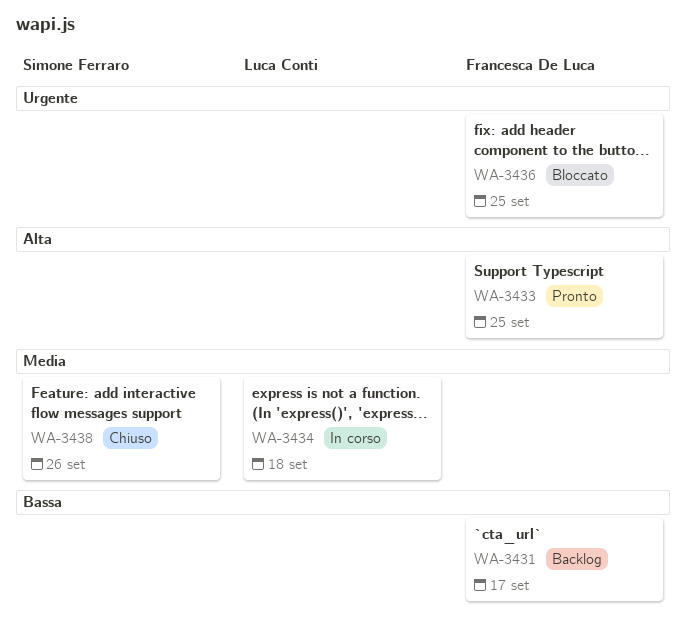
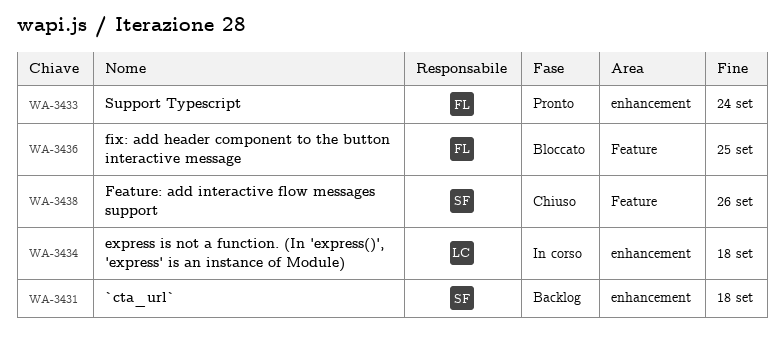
WA-3431, owner: Francesca De Luca -> Simone Ferraro
WA-3431, due: Sep 17 -> Sep 18
WA-3433, due: Sep 25 -> Sep 24

